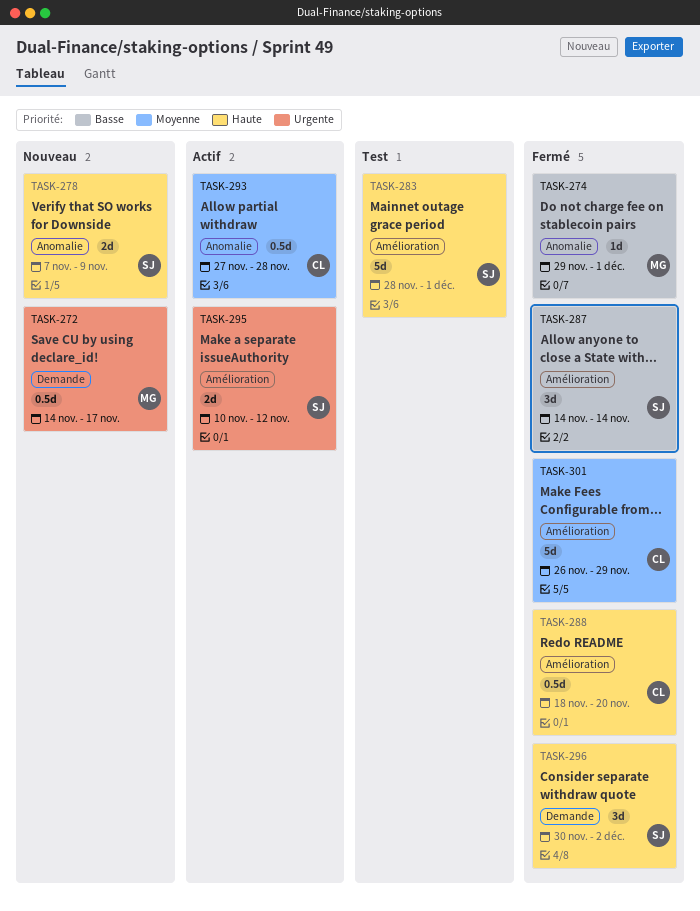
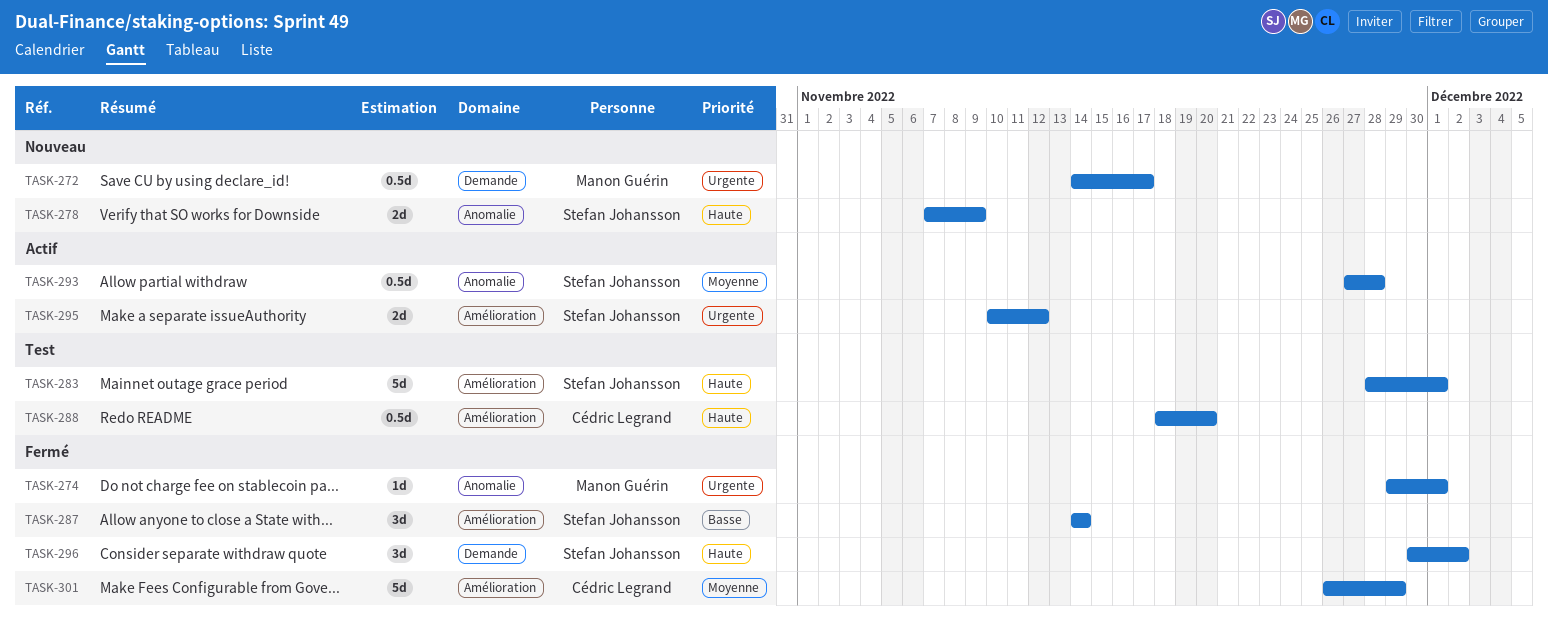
TASK-274, priority: Basse -> Urgente
TASK-288, status: Fermé -> Test
TASK-293, owner: Cédric Legrand -> Stefan Johansson

